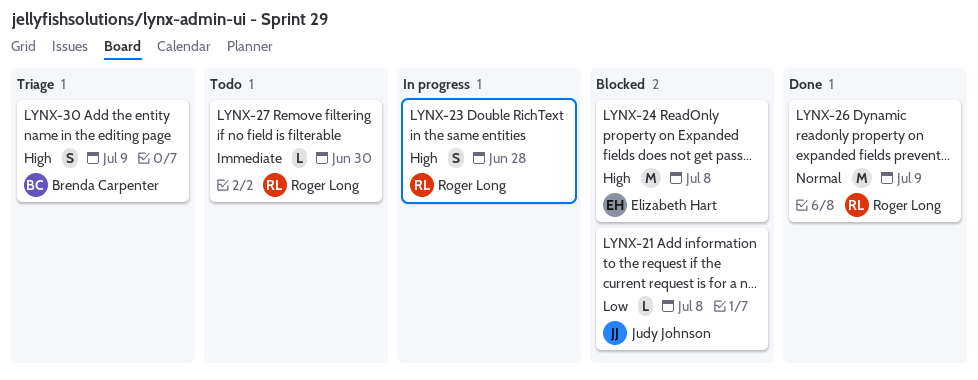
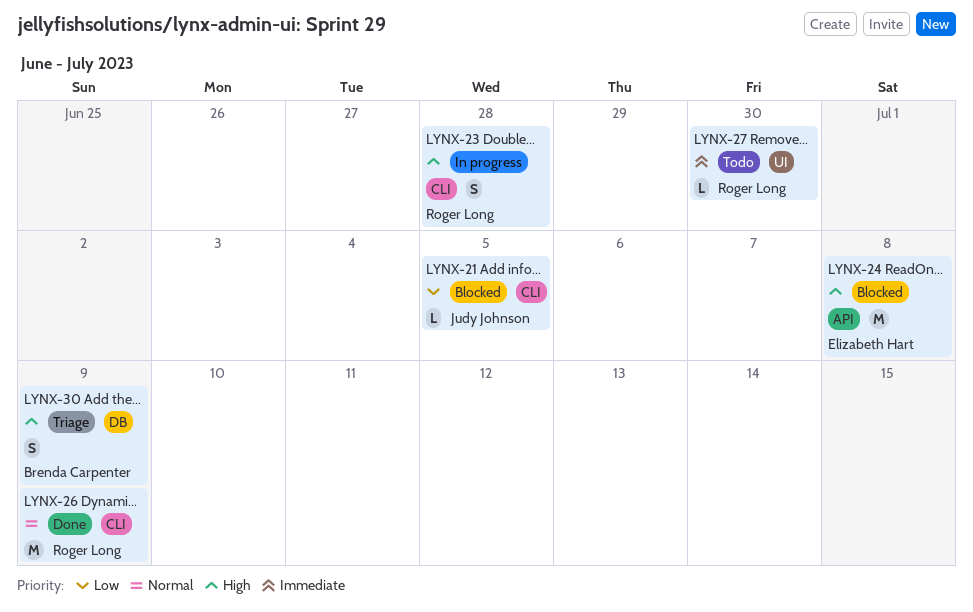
LYNX-21, due: Jul 8 -> Jul 5

